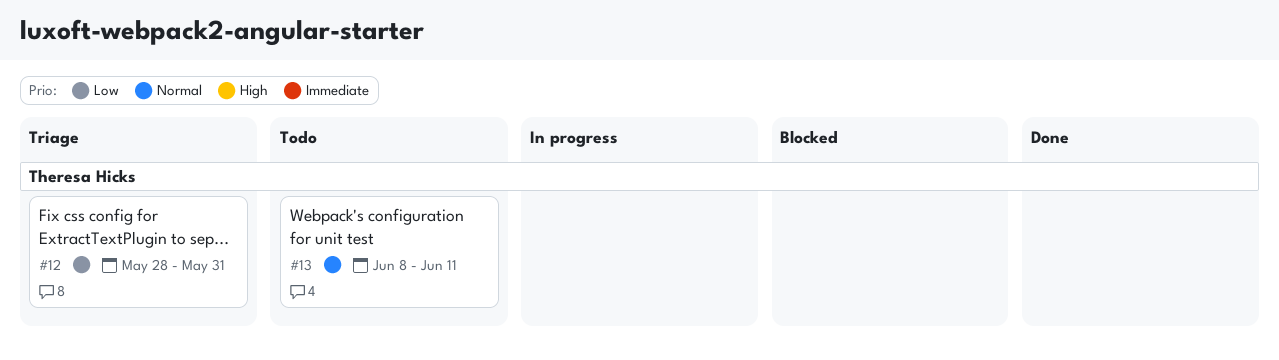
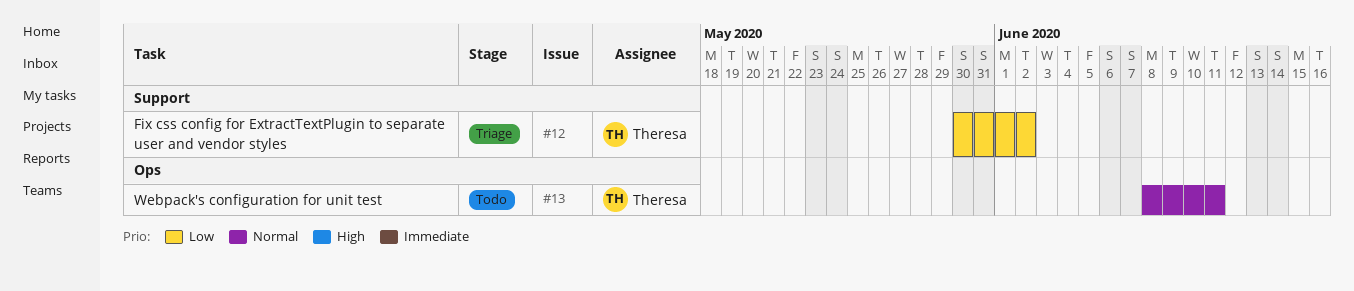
#12, start: May 28 -> May 30
#12, due: May 31 -> Jun 2

